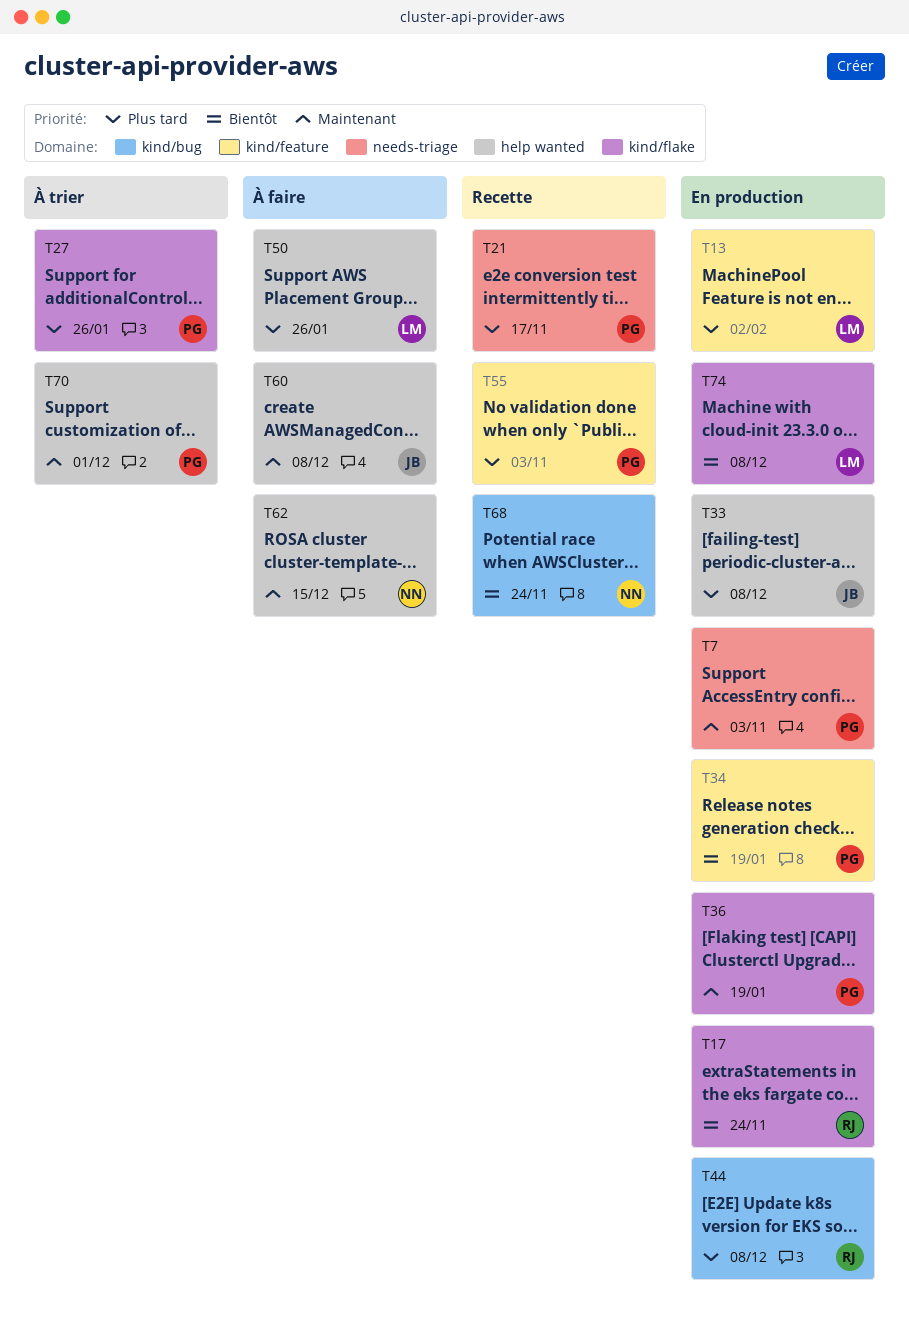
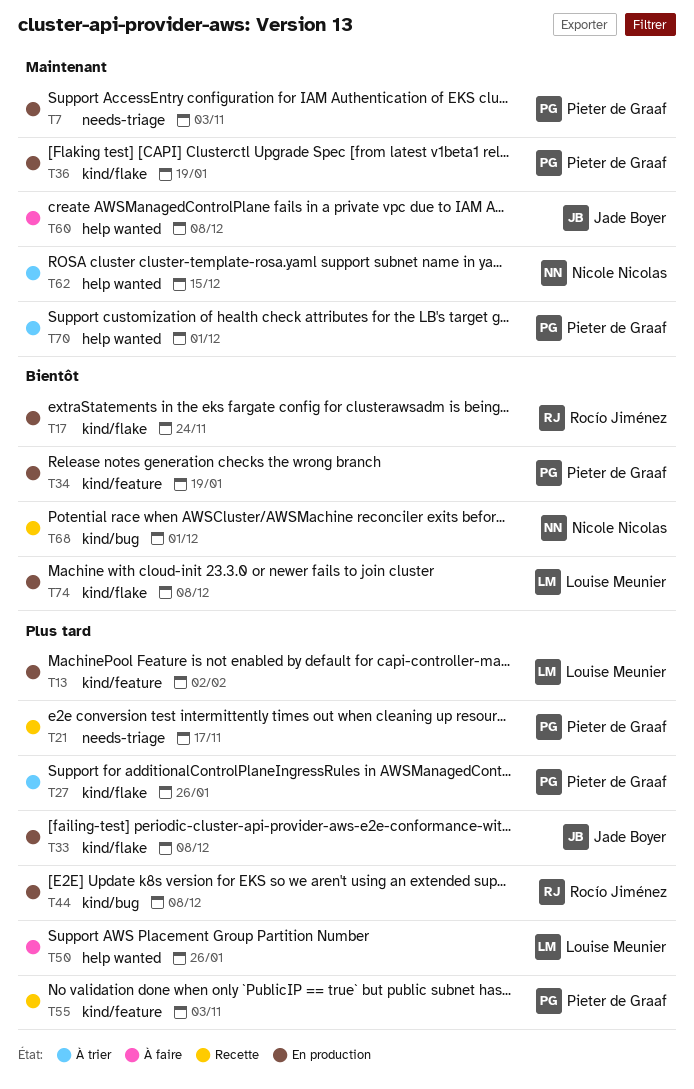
T33, label: help wanted -> kind/flake
T62, status: À faire -> À trier
T68, due: Nov 24 -> Dec 1

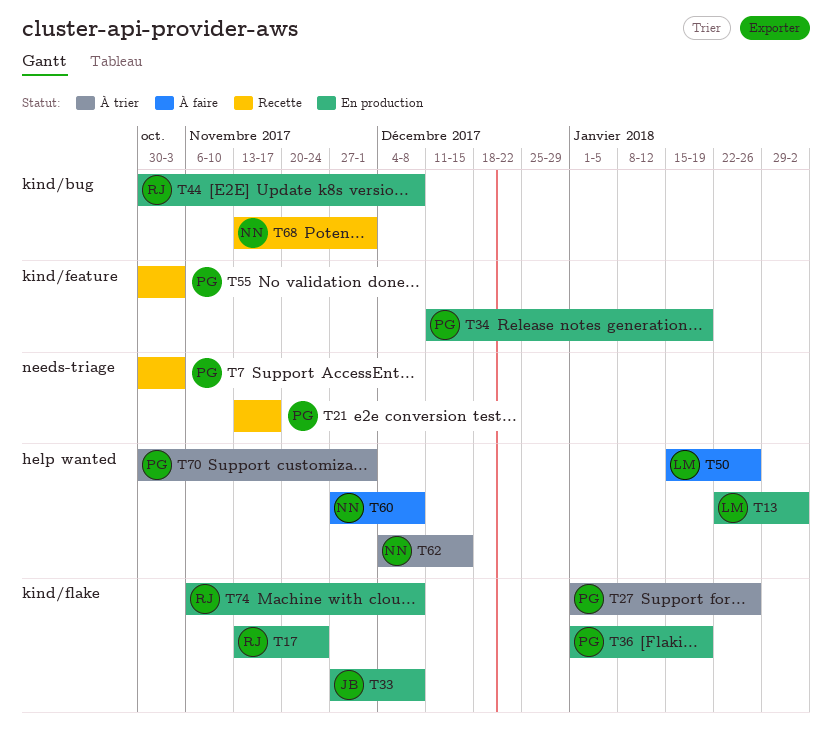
T7, status: En production -> Recette
T13, label: kind/feature -> help wanted
T60, owner: Jade Boyer -> Nicole Nicolas
T74, owner: Louise Meunier -> Rocío Jiménez

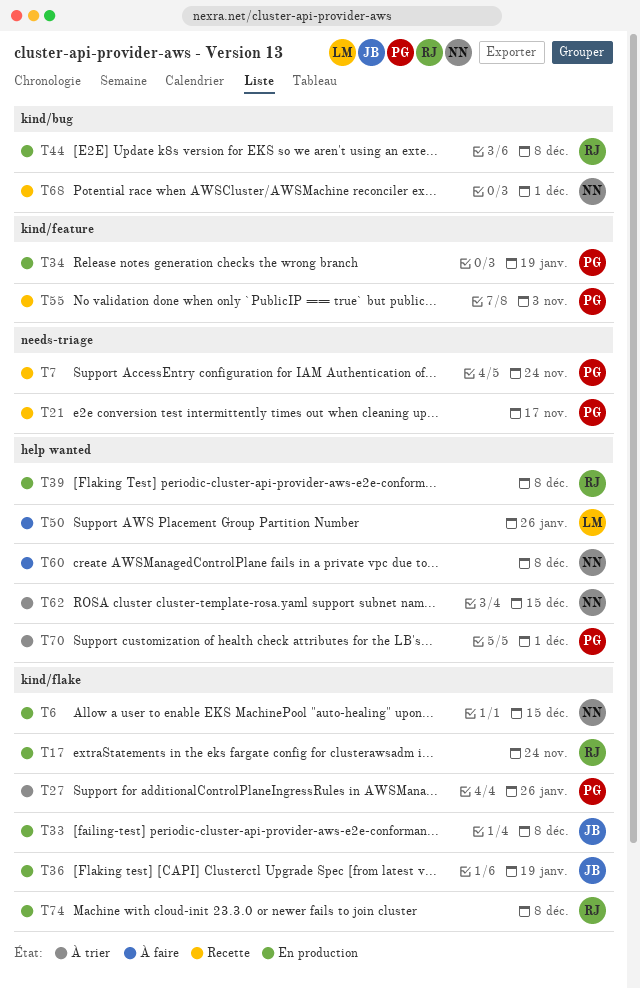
T6: none -> present
T7, due: Nov 3 -> Nov 24
T13: present -> none
T36, owner: PG -> JB
T39: none -> present

